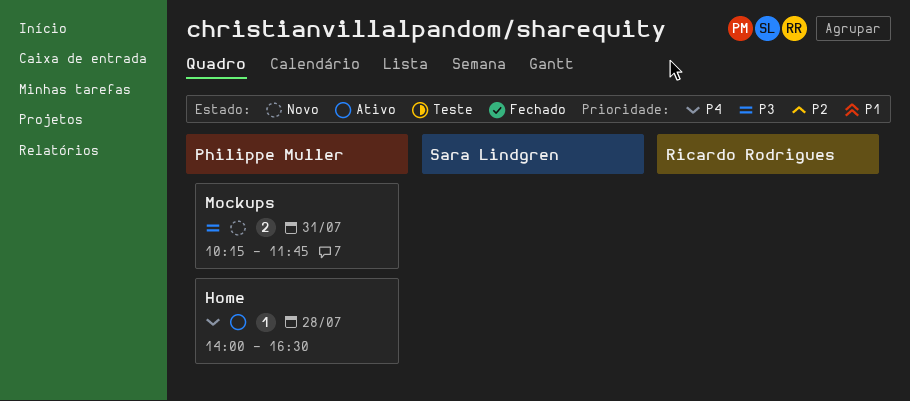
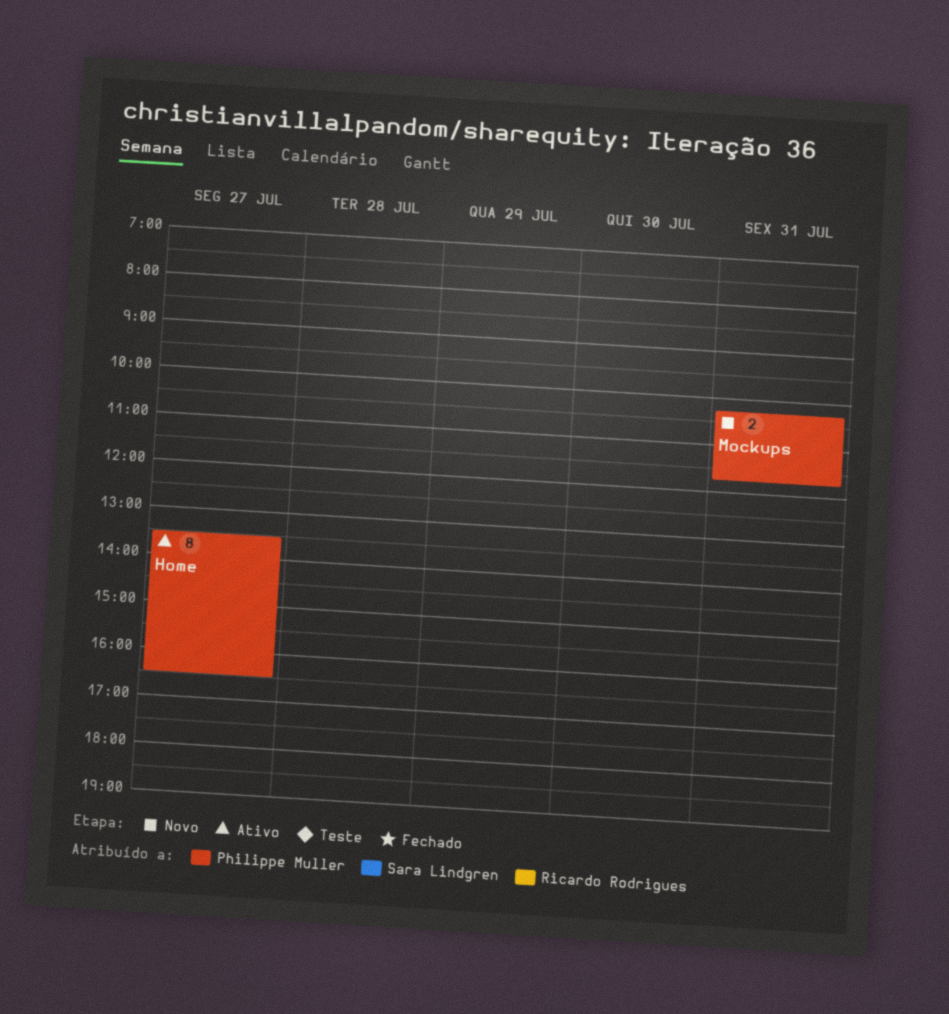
Home, estimate: 1 -> 8
Home, day: Jul 28 -> Jul 27
Home, begins: 14:00 -> 13:30

